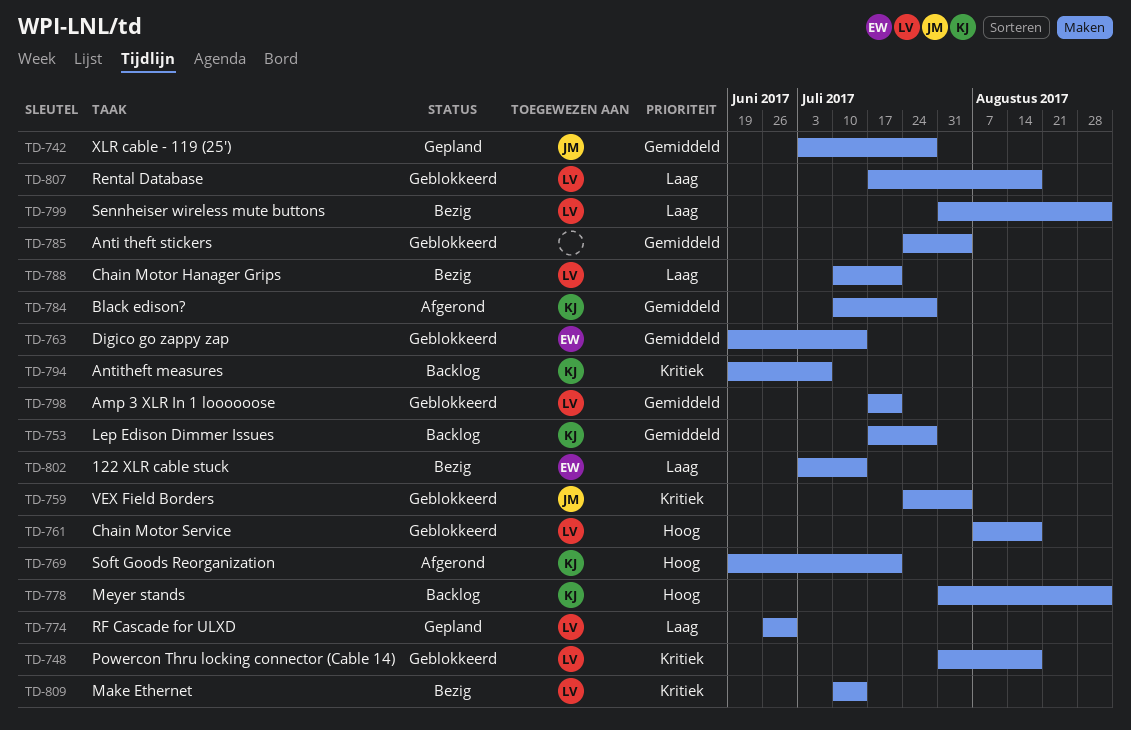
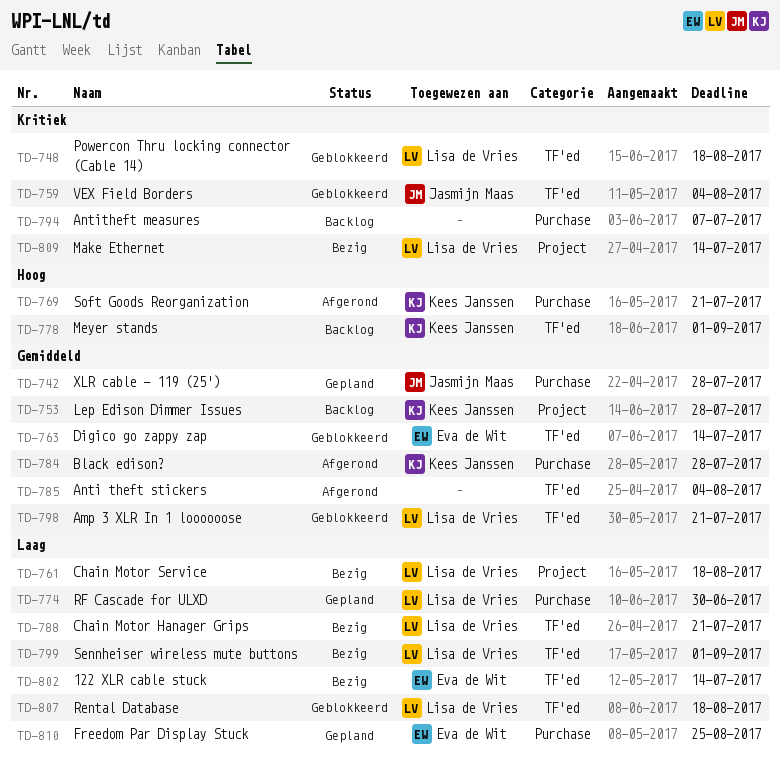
TD-761, status: Geblokkeerd -> Bezig
TD-761, priority: Hoog -> Laag
TD-785, status: Geblokkeerd -> Afgerond
TD-794, owner: Kees Janssen -> none
TD-810: none -> present

